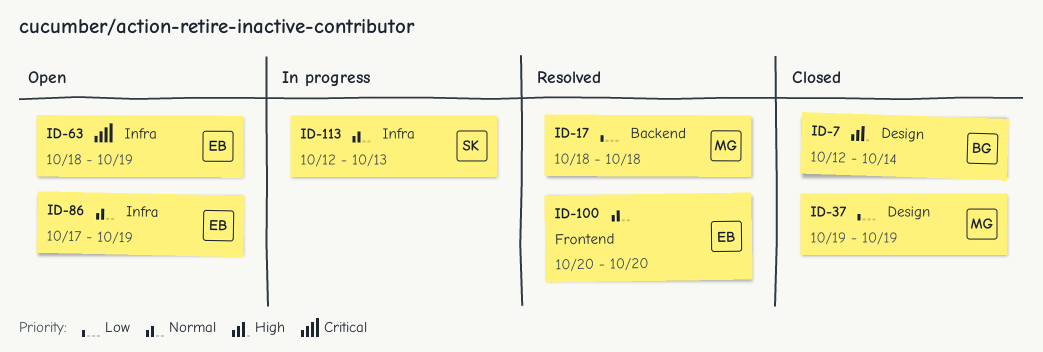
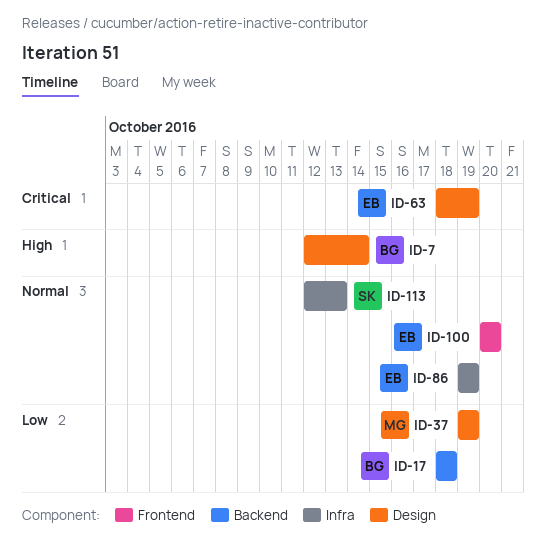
ID-17, owner: MG -> BG
ID-63, label: Infra -> Design
ID-86, start: Oct 17 -> Oct 19

